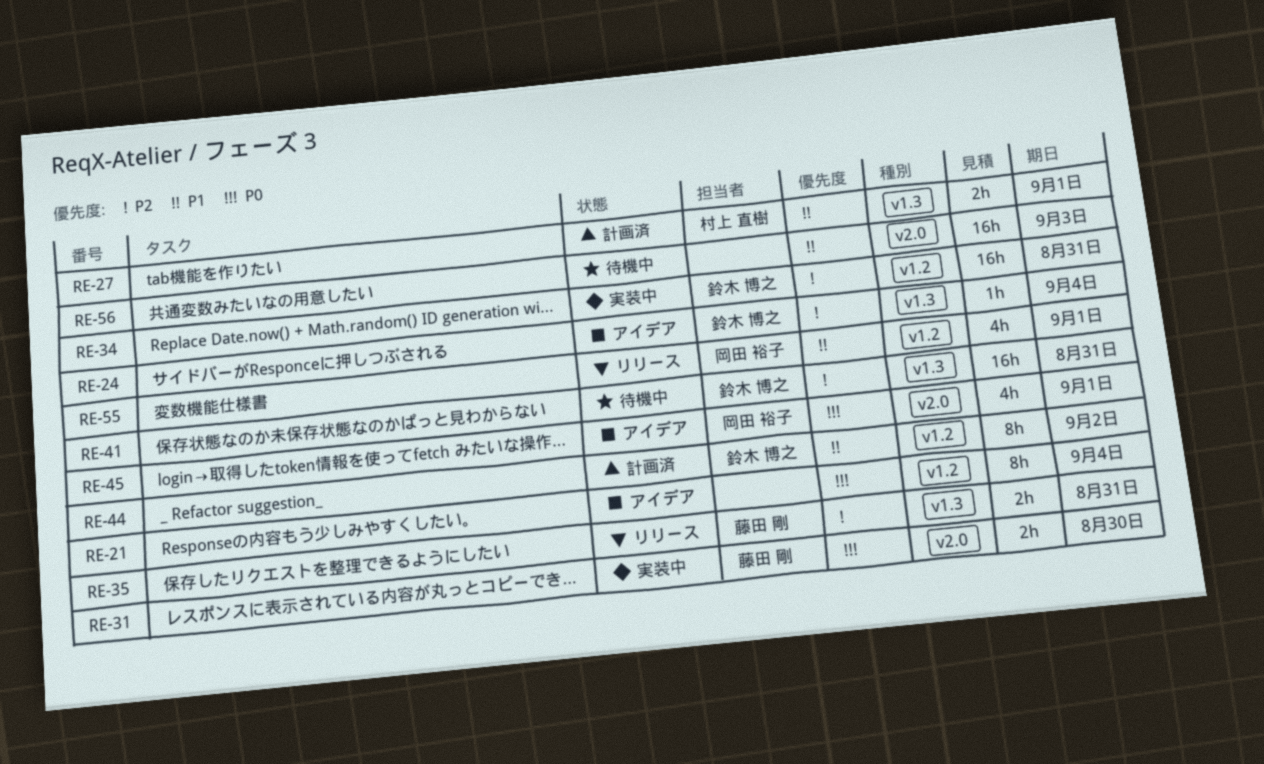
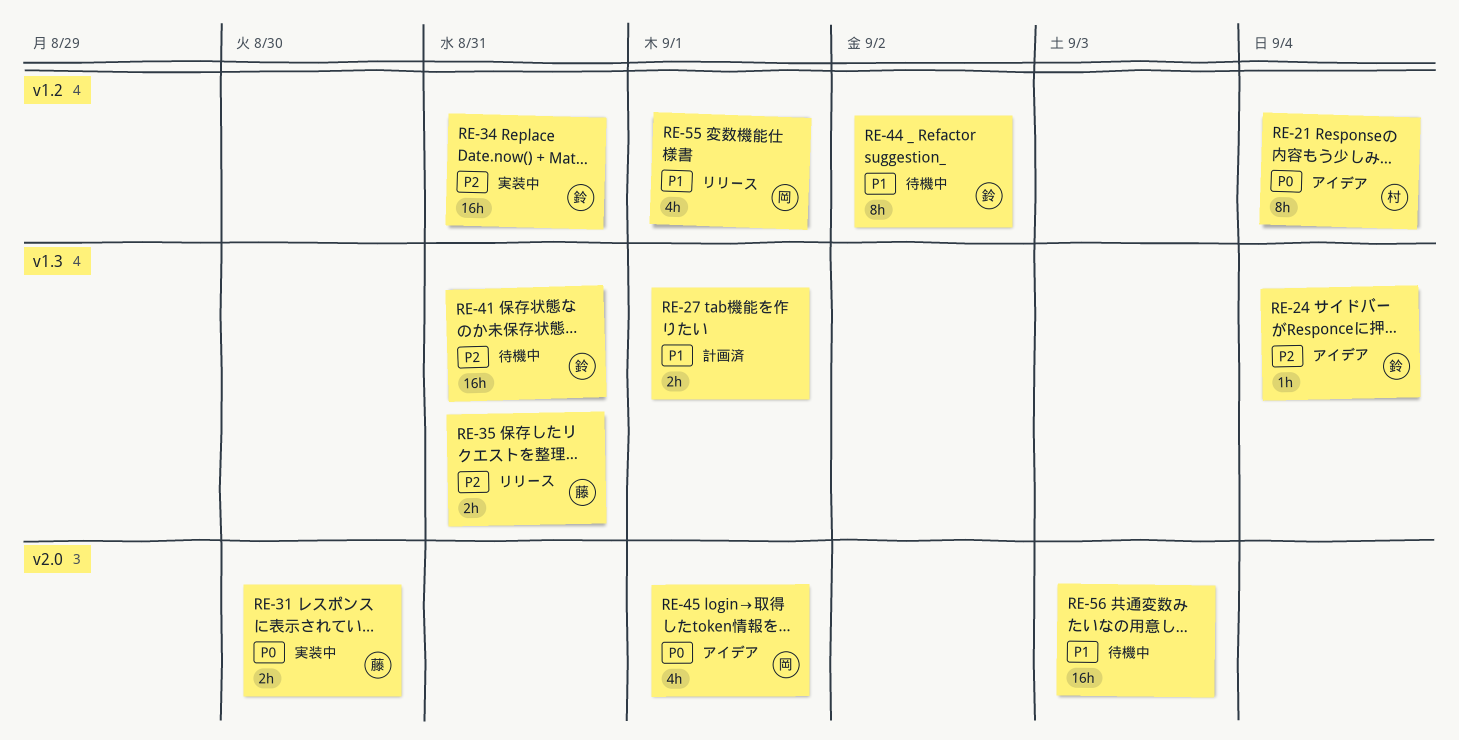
RE-21, owner: none -> 村上 直樹
RE-27, owner: 村上 直樹 -> none
RE-44, status: 計画済 -> 待機中

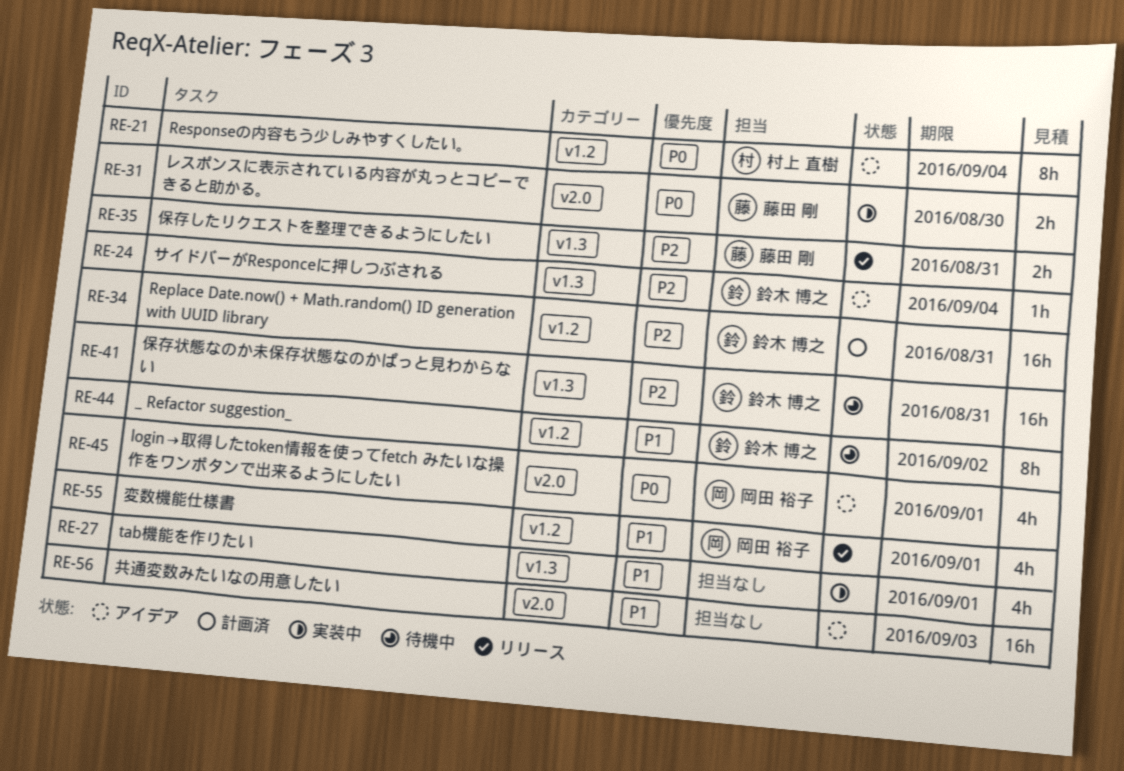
RE-27, status: 計画済 -> 実装中
RE-27, estimate: 2h -> 4h
RE-34, status: 実装中 -> 計画済
RE-56, status: 待機中 -> アイデア

